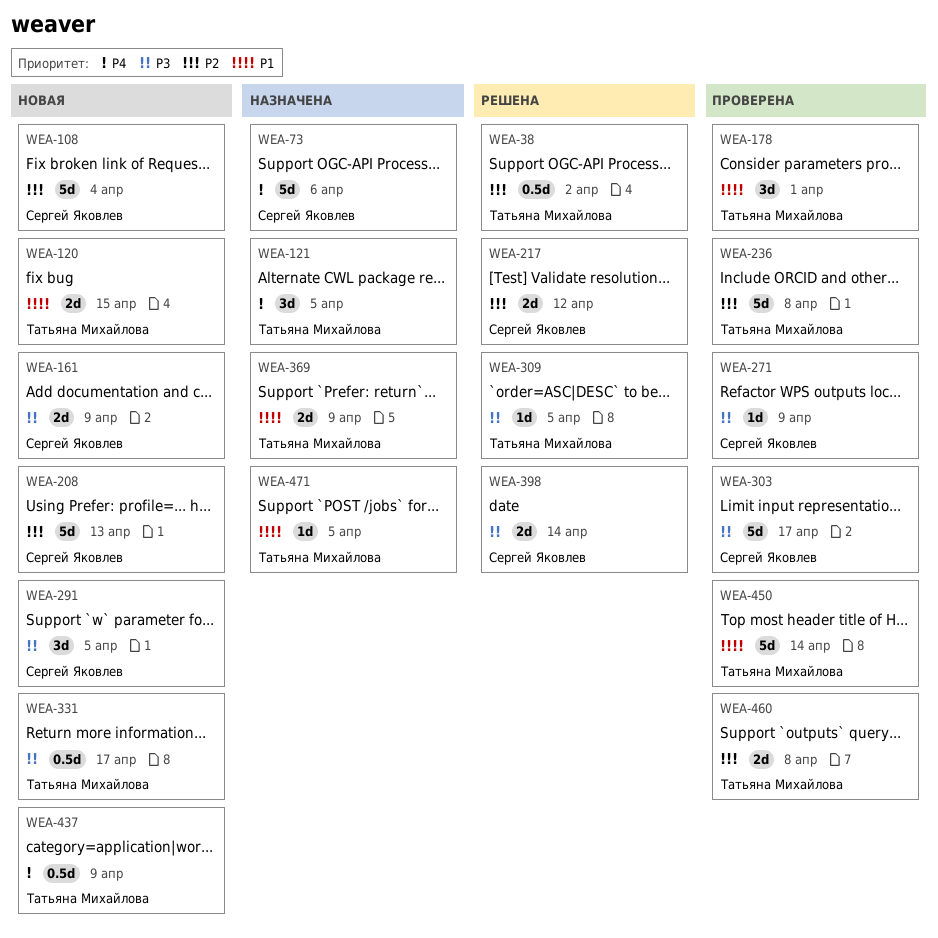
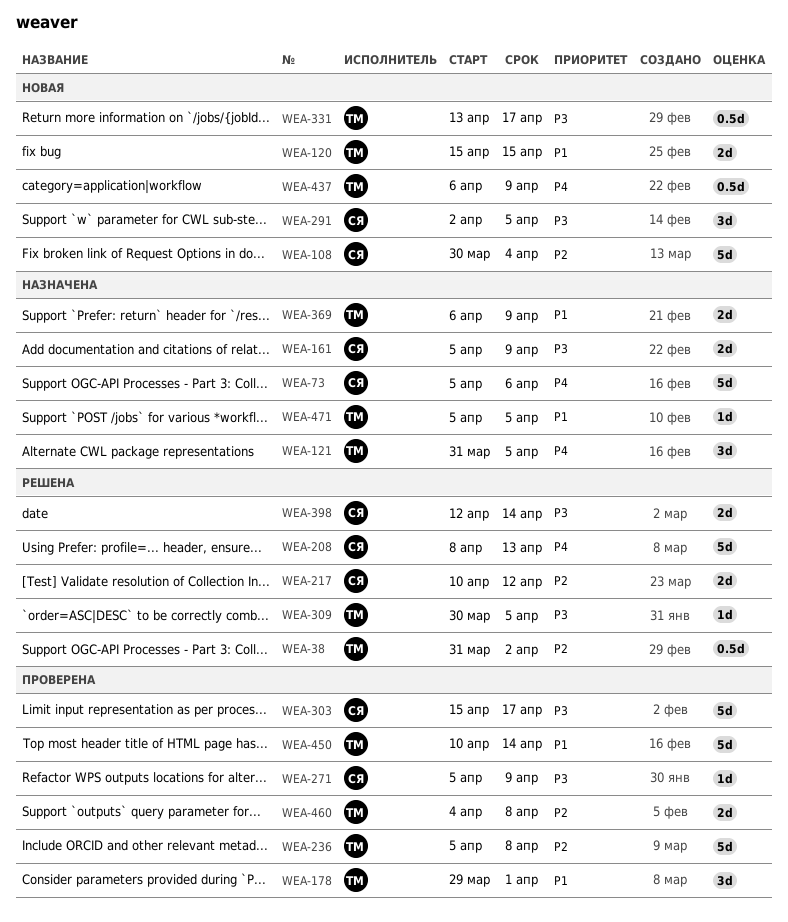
WEA-161, status: Новая -> Назначена
WEA-208, status: Новая -> Решена
WEA-208, priority: P2 -> P4

